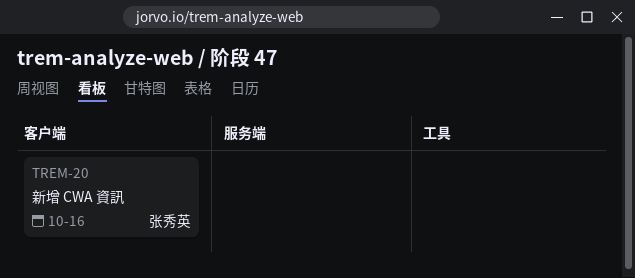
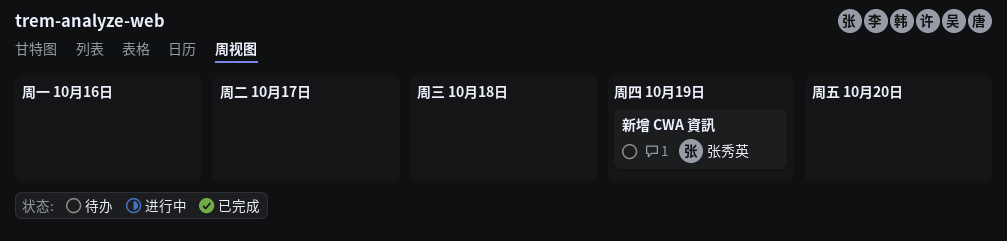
新增 CWA 資訊, due: Oct 16 -> Oct 19

